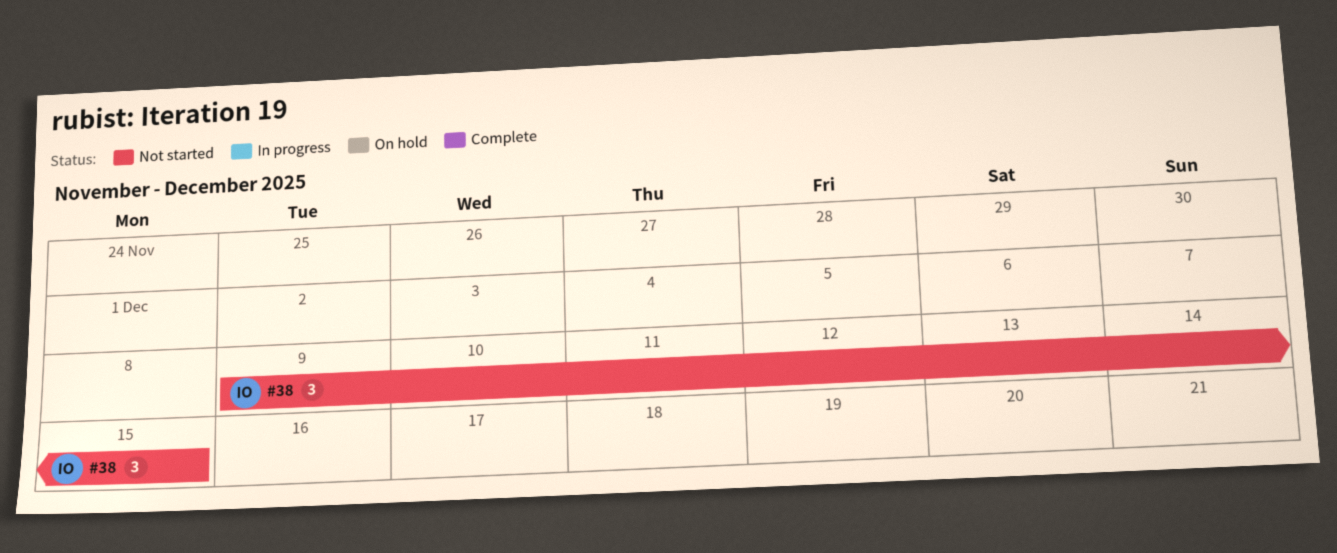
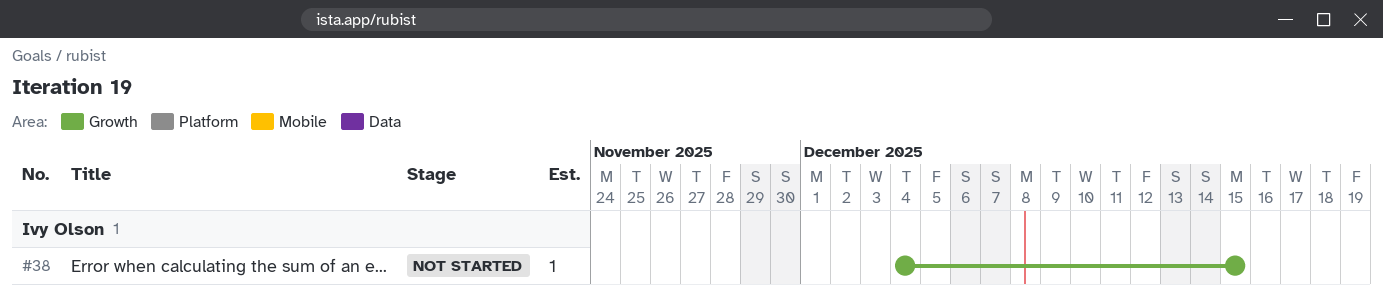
#38, estimate: 3 -> 1
#38, start: Dec 9 -> Dec 4

